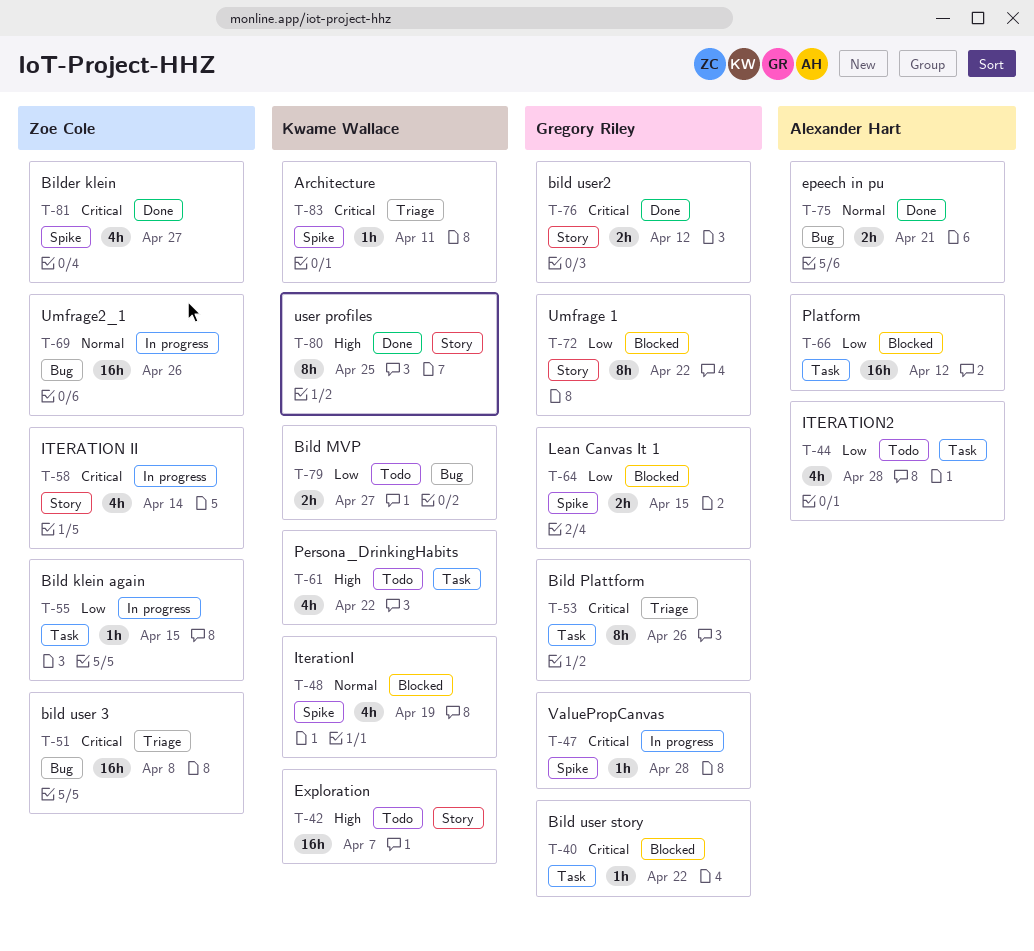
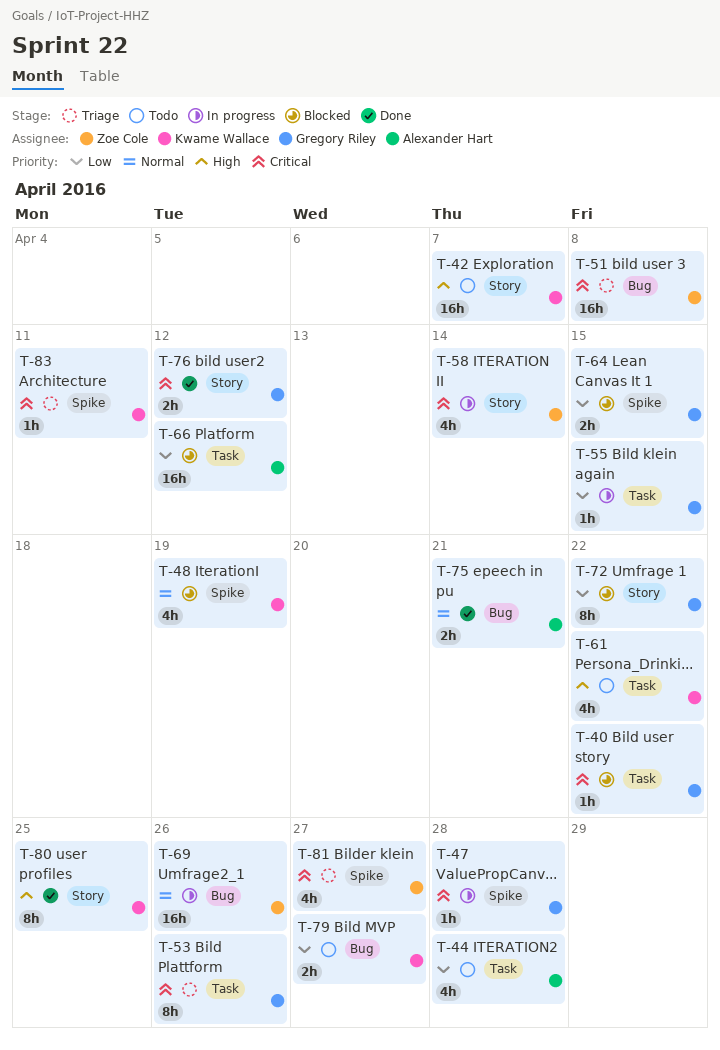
T-55, owner: Zoe Cole -> Gregory Riley
T-81, status: Done -> Triage

